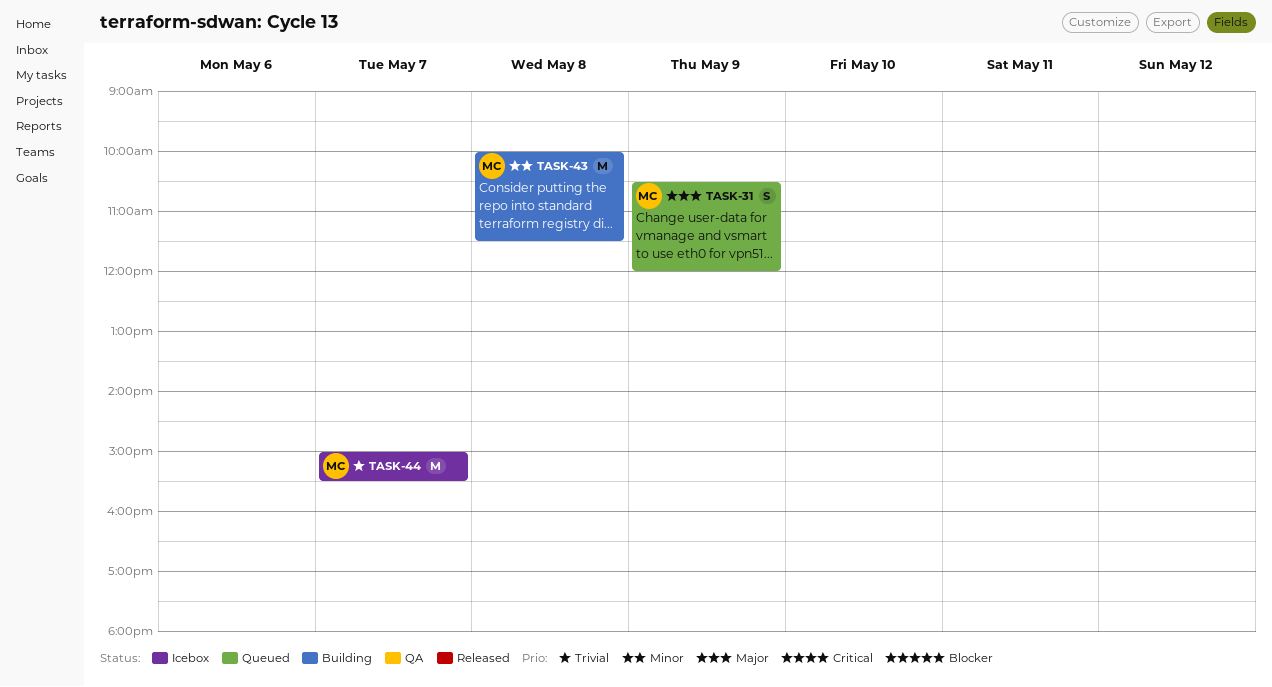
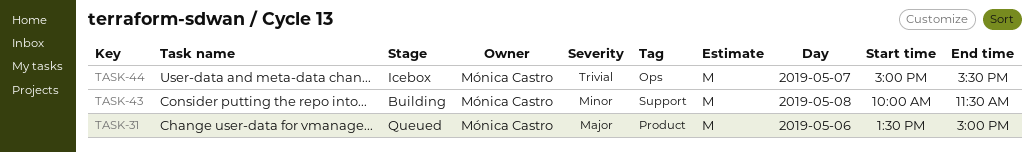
TASK-31, estimate: S -> M
TASK-31, day: May 9 -> May 6
TASK-31, begins: 10:30 -> 13:30
TASK-31, ends: 12:00 -> 15:00

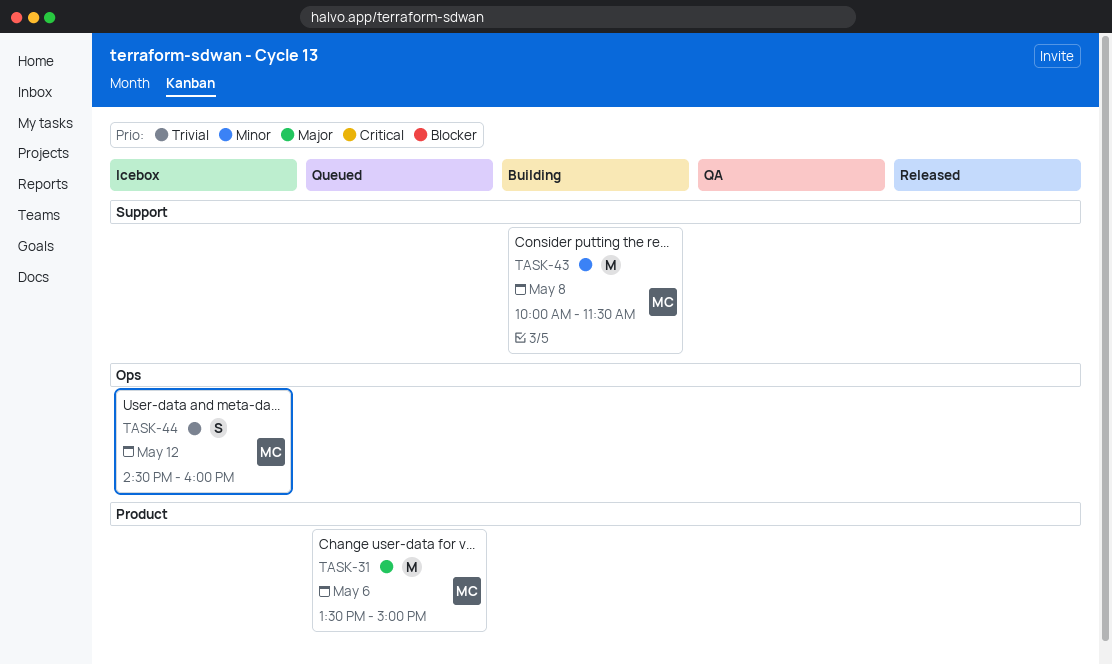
TASK-44, estimate: M -> S
TASK-44, day: May 7 -> May 12
TASK-44, begins: 15:00 -> 14:30
TASK-44, ends: 15:30 -> 16:00

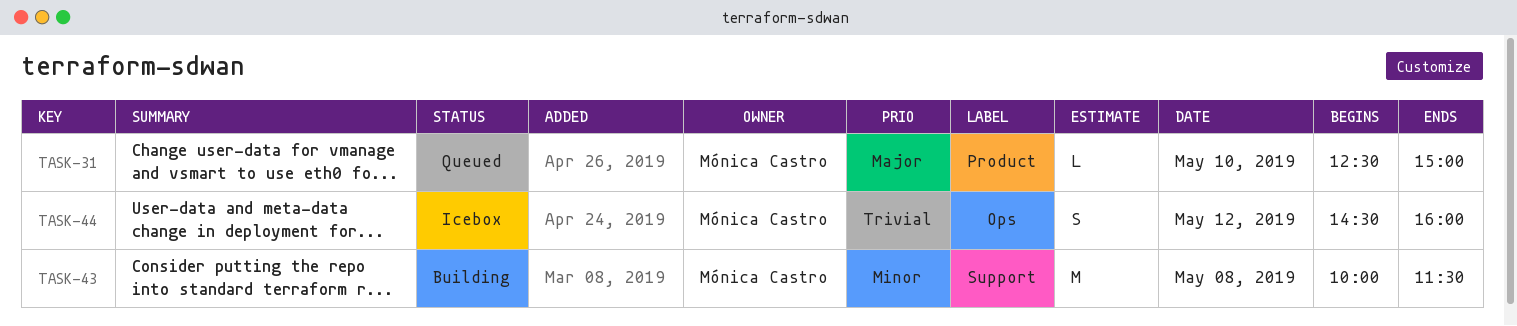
TASK-31, estimate: M -> L
TASK-31, day: May 6 -> May 10
TASK-31, begins: 13:30 -> 12:30

